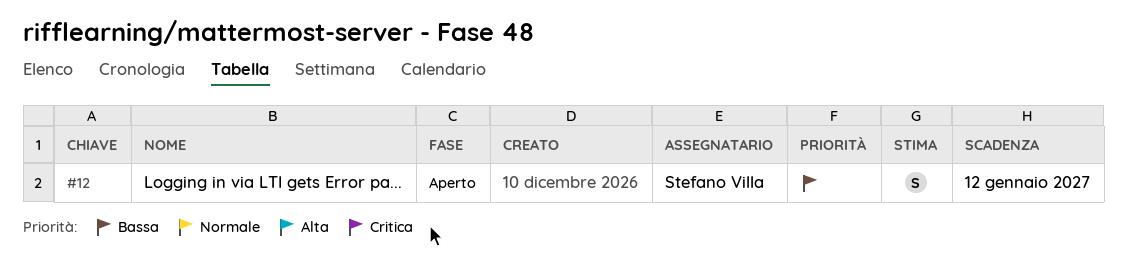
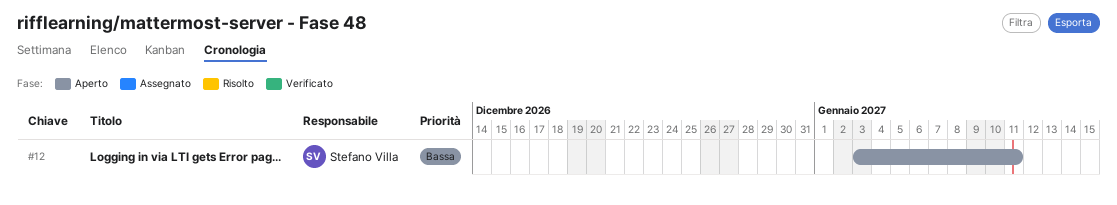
#12, due: Jan 12 -> Jan 11

